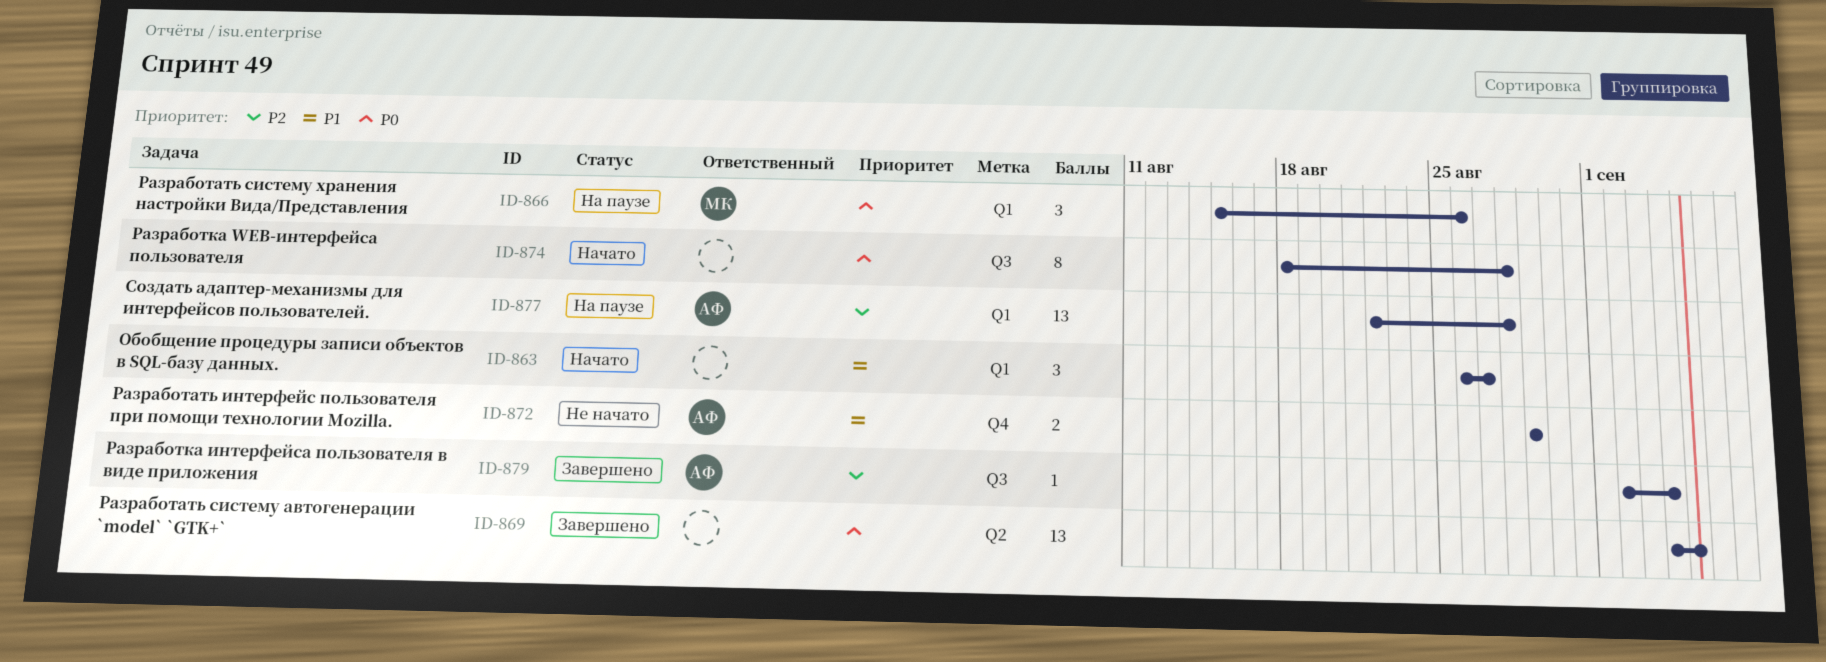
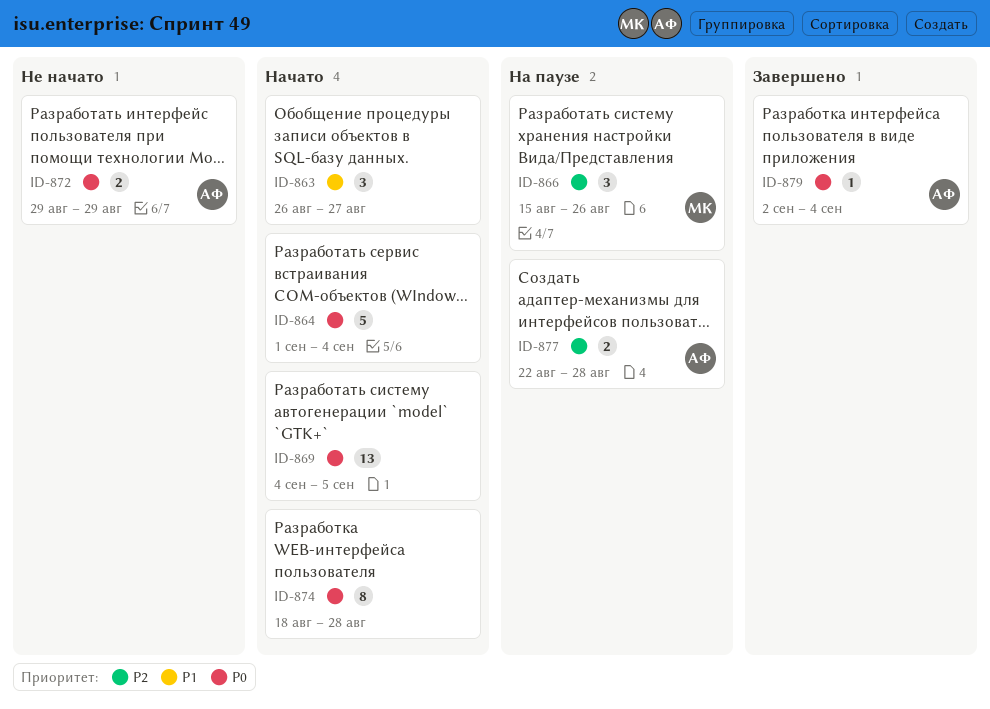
ID-864: none -> present
ID-866, priority: P0 -> P2
ID-869, status: Завершено -> Начато
ID-872, priority: P1 -> P0
ID-877, estimate: 13 -> 2
ID-879, priority: P2 -> P0

